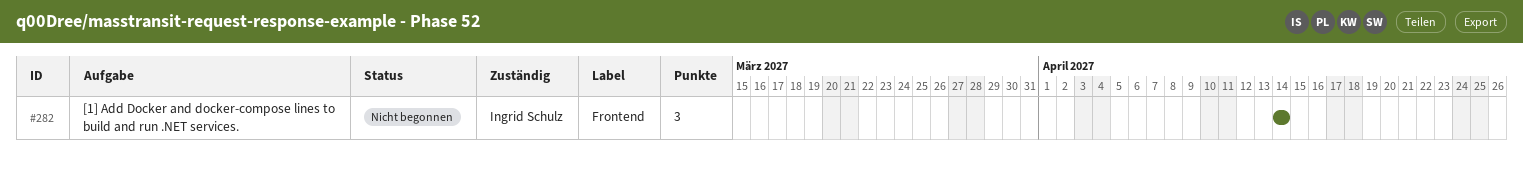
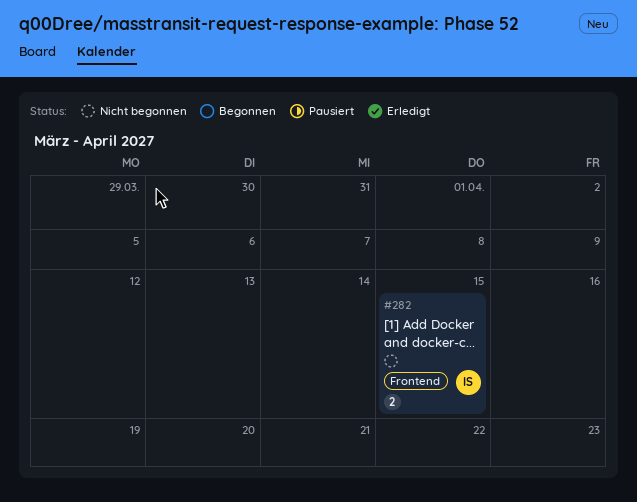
#282, estimate: 3 -> 2
#282, due: Apr 14 -> Apr 15

